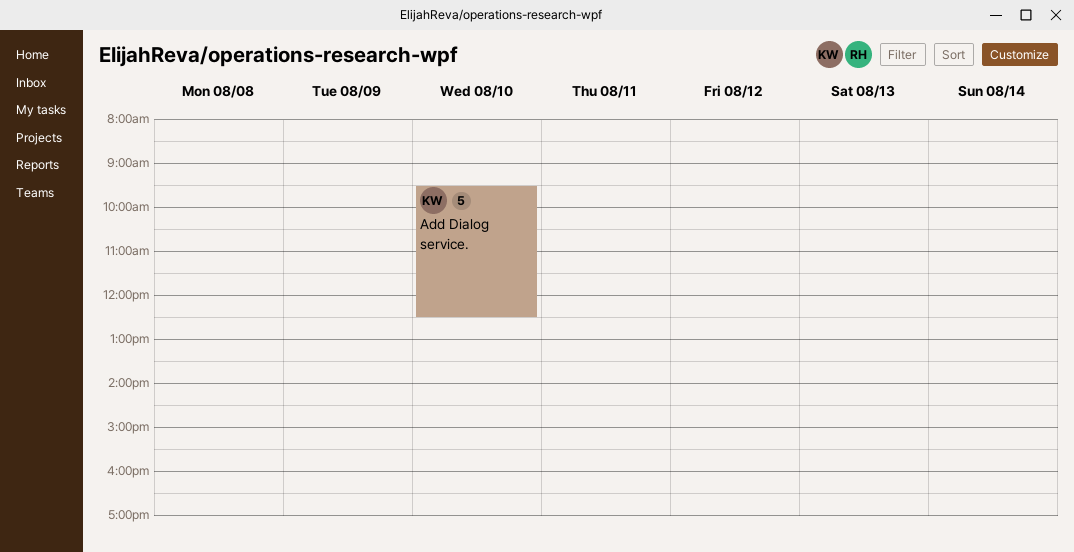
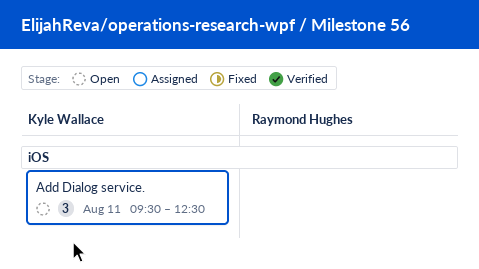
Add Dialog service., estimate: 5 -> 3
Add Dialog service., day: Aug 10 -> Aug 11

